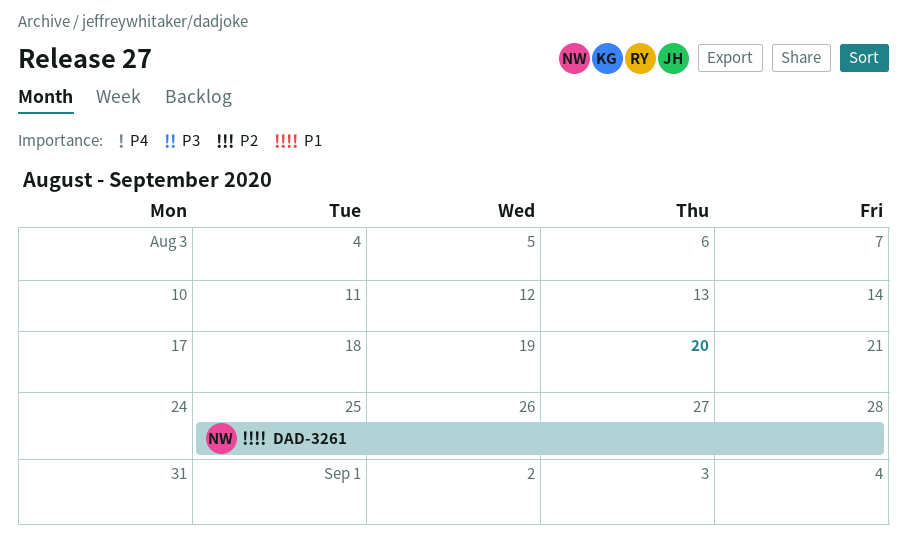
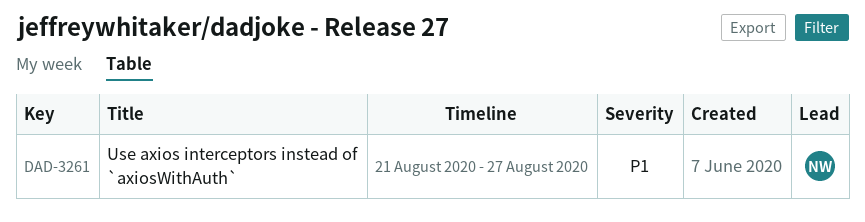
DAD-3261, start: Aug 25 -> Aug 21
DAD-3261, due: Aug 28 -> Aug 27

